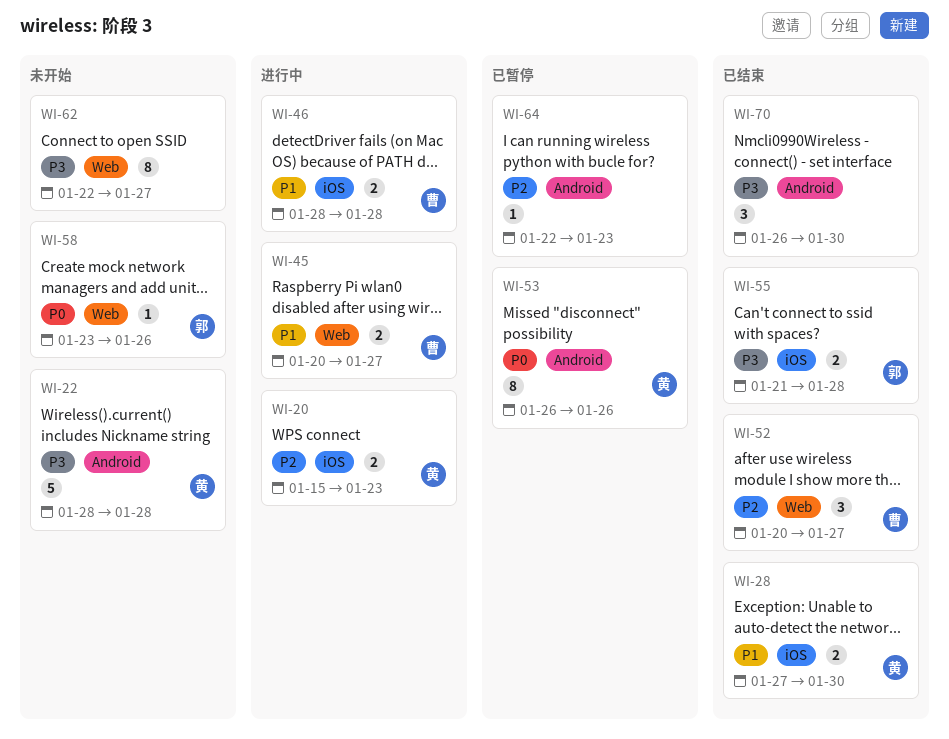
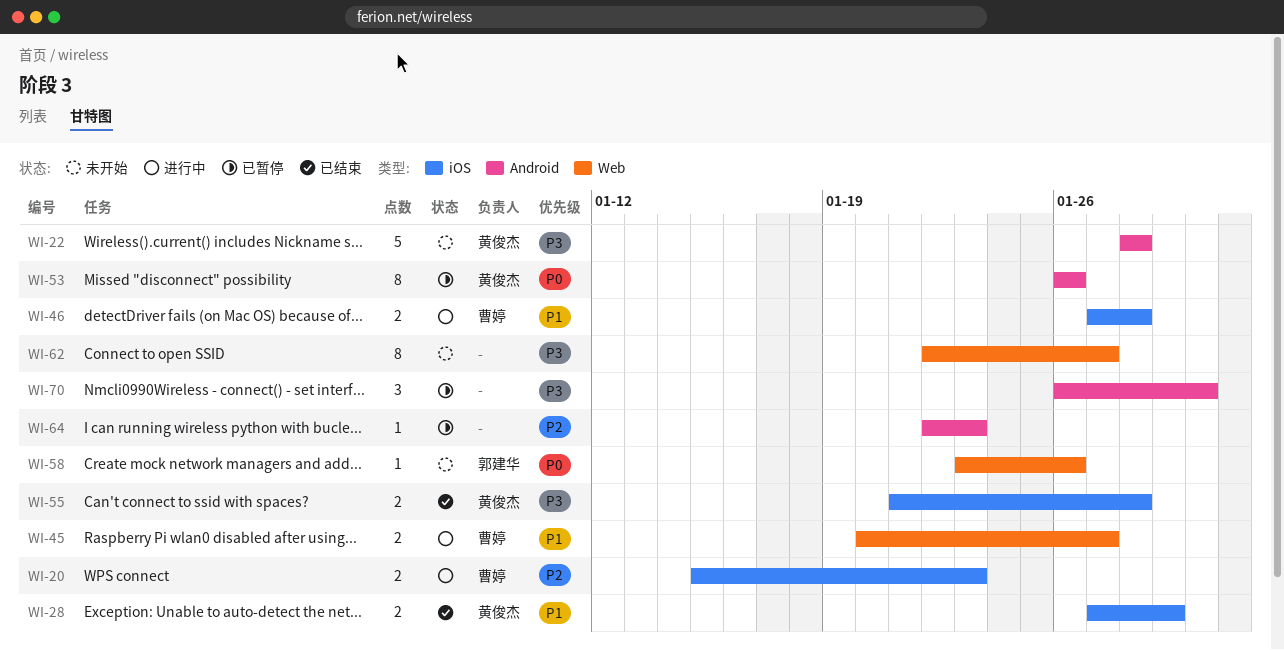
WI-20, owner: 黄俊杰 -> 曹婷
WI-28, due: Jan 30 -> Jan 29
WI-46, start: Jan 28 -> Jan 27
WI-52: present -> none
WI-55, owner: 郭建华 -> 黄俊杰
WI-70, status: 已结束 -> 已暂停

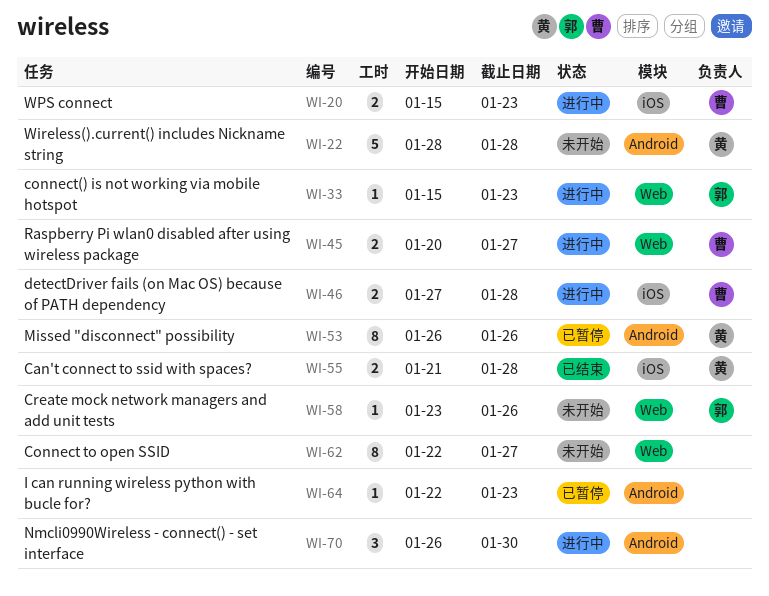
WI-28: present -> none
WI-33: none -> present
WI-70, status: 已暂停 -> 进行中

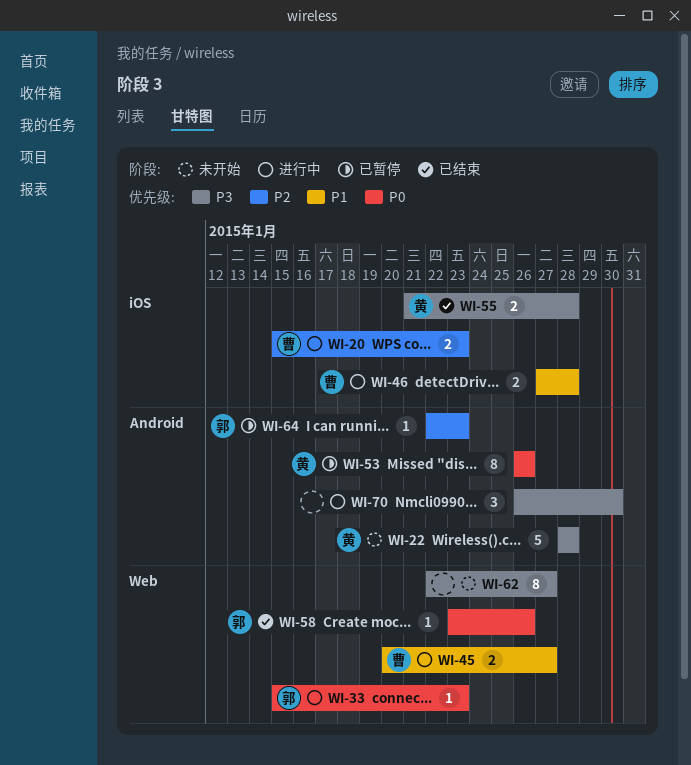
WI-58, status: 未开始 -> 已结束
WI-64, owner: none -> 郭

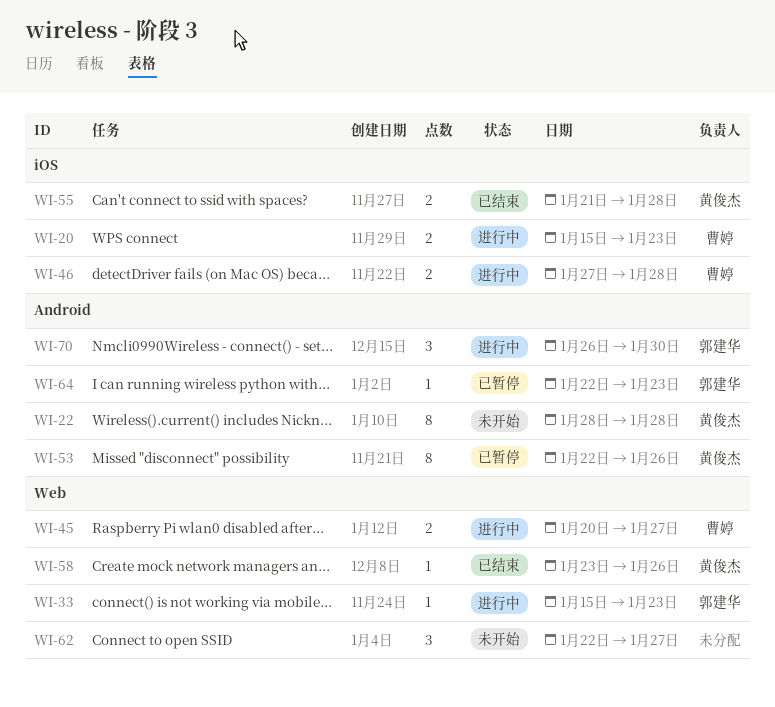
WI-22, estimate: 5 -> 8
WI-53, start: Jan 26 -> Jan 22
WI-58, owner: 郭建华 -> 黄俊杰
WI-62, estimate: 8 -> 3
WI-70, owner: none -> 郭建华

